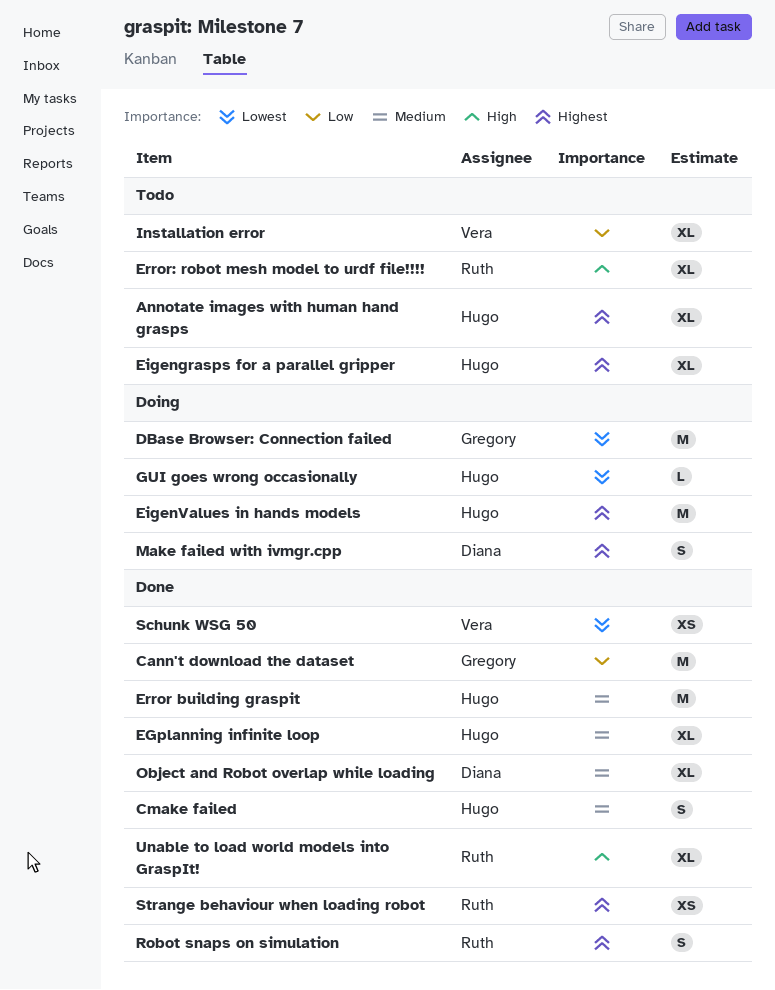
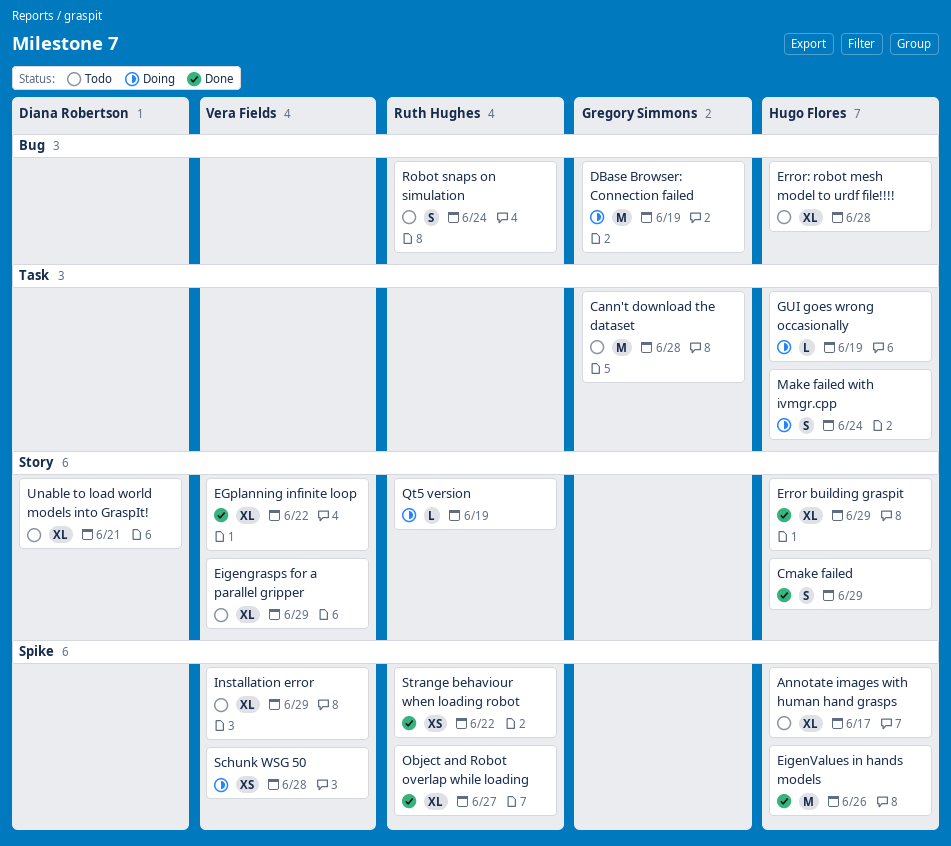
Cann't download the dataset, status: Done -> Todo
EGplanning infinite loop, owner: Hugo Flores -> Vera Fields
Eigengrasps for a parallel gripper, owner: Hugo Flores -> Vera Fields
EigenValues in hands models, status: Doing -> Done
Error building graspit, estimate: M -> XL
Error: robot mesh model to urdf file!!!!, owner: Ruth Hughes -> Hugo Flores
Make failed with ivmgr.cpp, owner: Diana Robertson -> Hugo Flores
Object and Robot overlap while loading, owner: Diana Robertson -> Ruth Hughes
Qt5 version: none -> present
Robot snaps on simulation, status: Done -> Todo
Schunk WSG 50, status: Done -> Doing
Unable to load world models into GraspIt!, status: Done -> Todo
Unable to load world models into GraspIt!, owner: Ruth Hughes -> Diana Robertson

